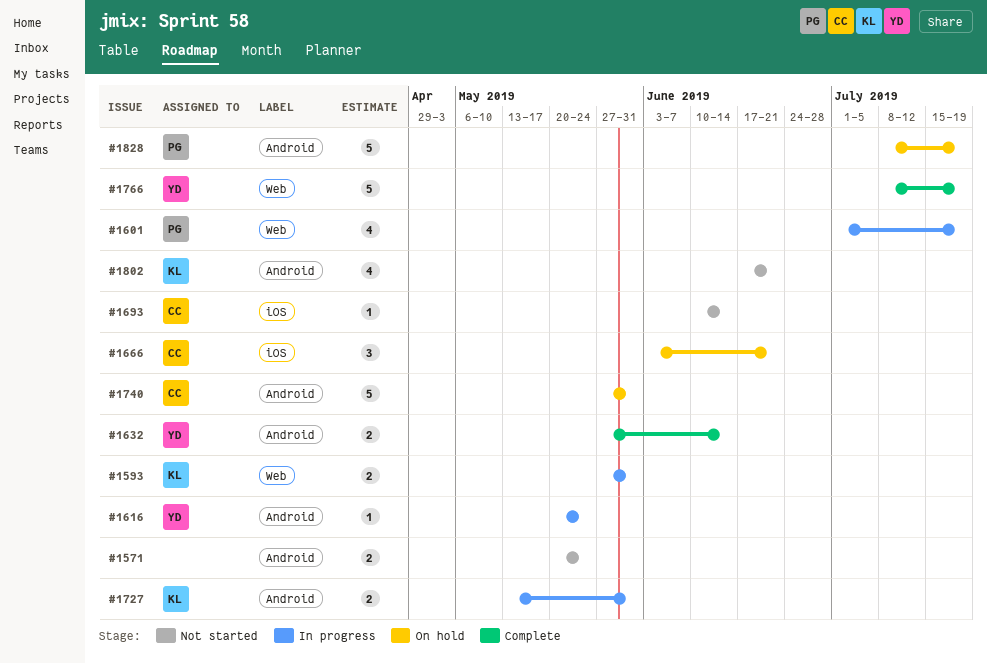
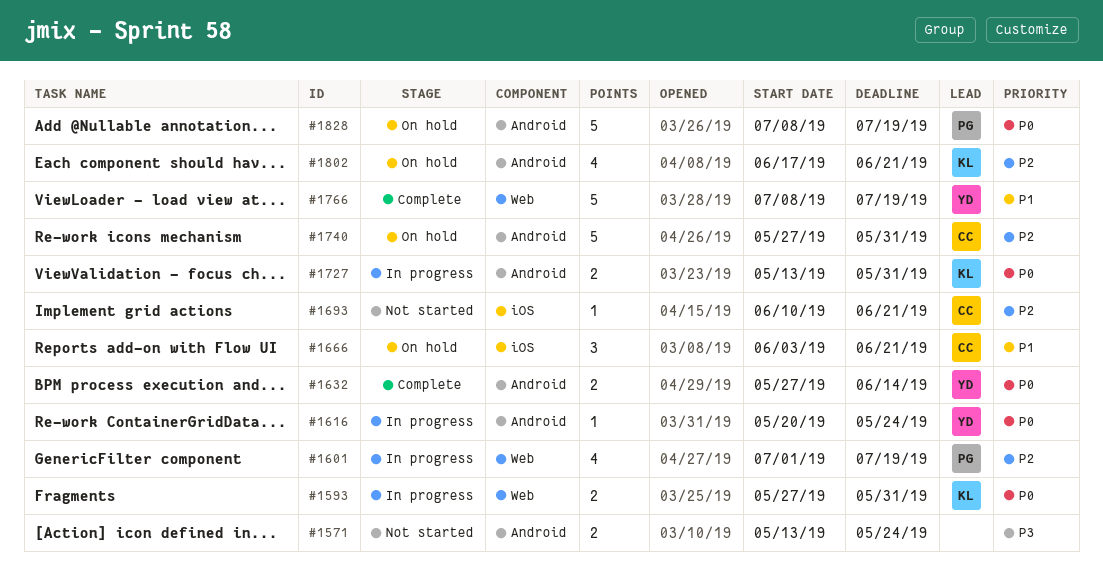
#1571, start: May 20 -> May 13
#1693, due: Jun 14 -> Jun 21
#1802, status: Not started -> On hold

